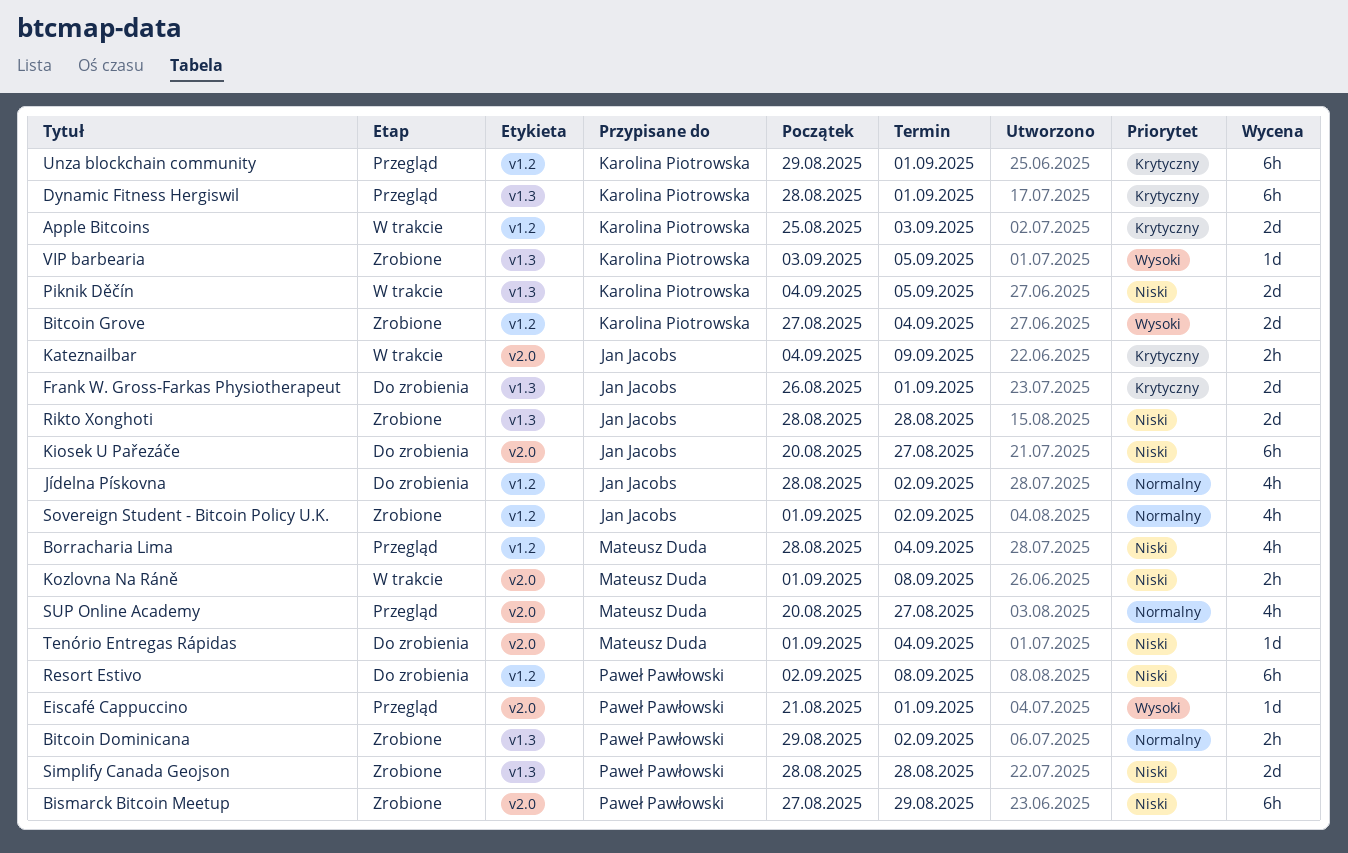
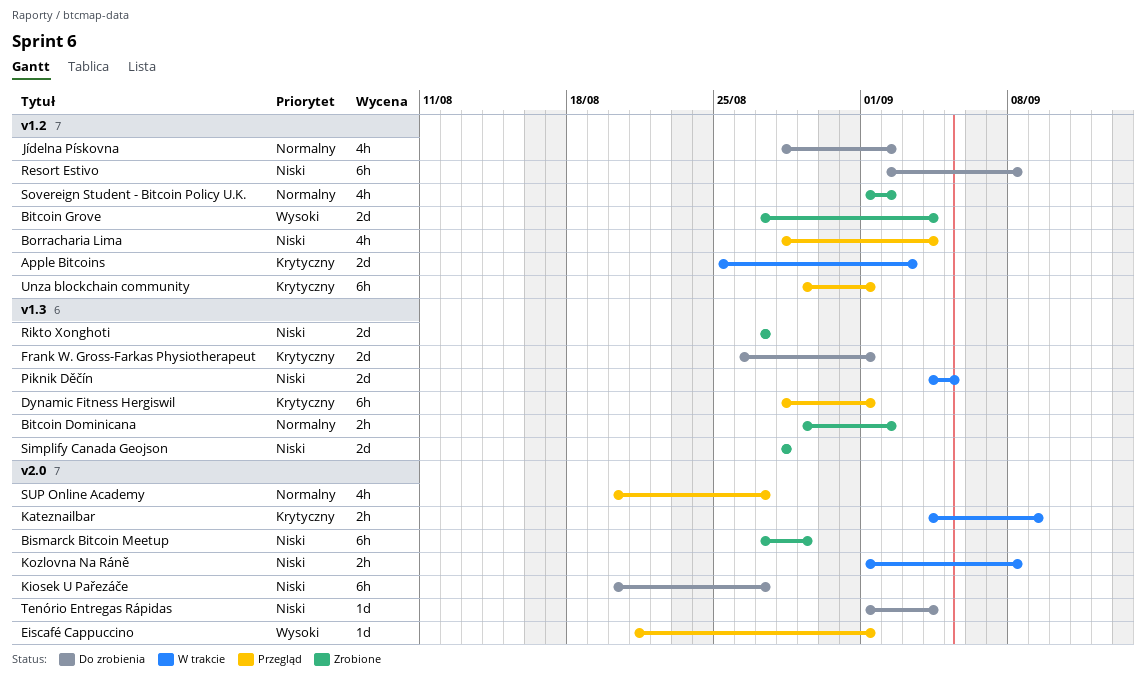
Rikto Xonghoti, start: Aug 28 -> Aug 27
Rikto Xonghoti, due: Aug 28 -> Aug 27
VIP barbearia: present -> none

